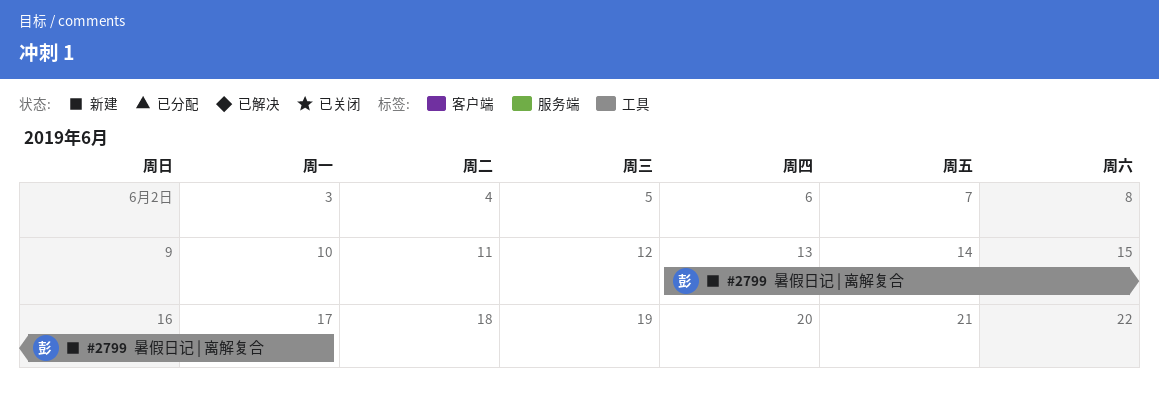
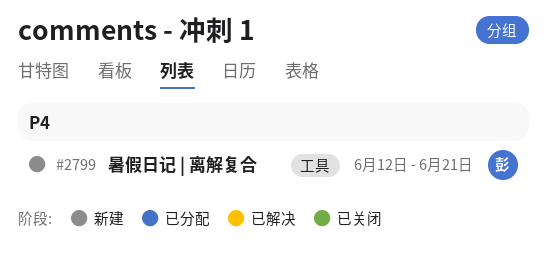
#2799, start: Jun 13 -> Jun 12
#2799, due: Jun 17 -> Jun 21

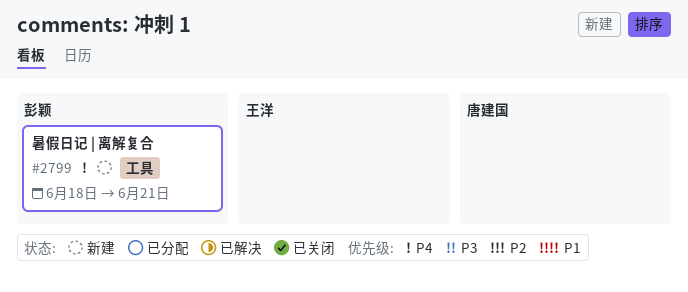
#2799, start: Jun 12 -> Jun 18

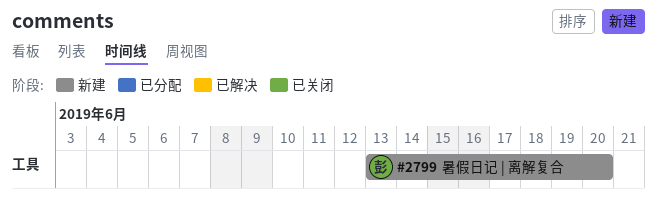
#2799, start: Jun 18 -> Jun 13
#2799, due: Jun 21 -> Jun 20

